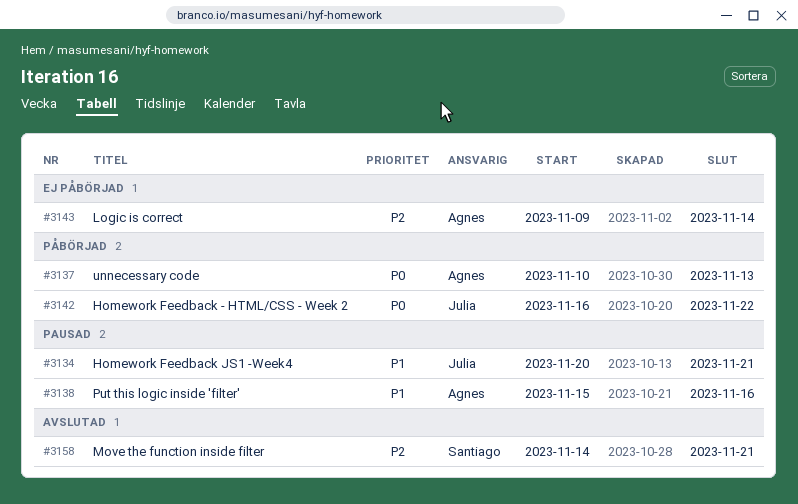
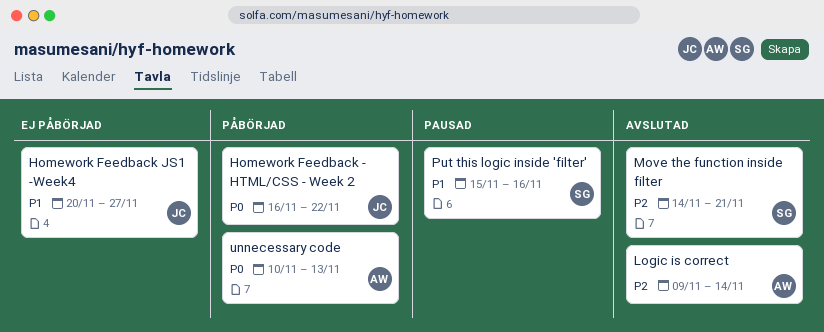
Homework Feedback JS1 -Week4, status: Pausad -> Ej påbörjad
Homework Feedback JS1 -Week4, due: Nov 21 -> Nov 27
Logic is correct, status: Ej påbörjad -> Avslutad
Put this logic inside 'filter', owner: Agnes -> Santiago

